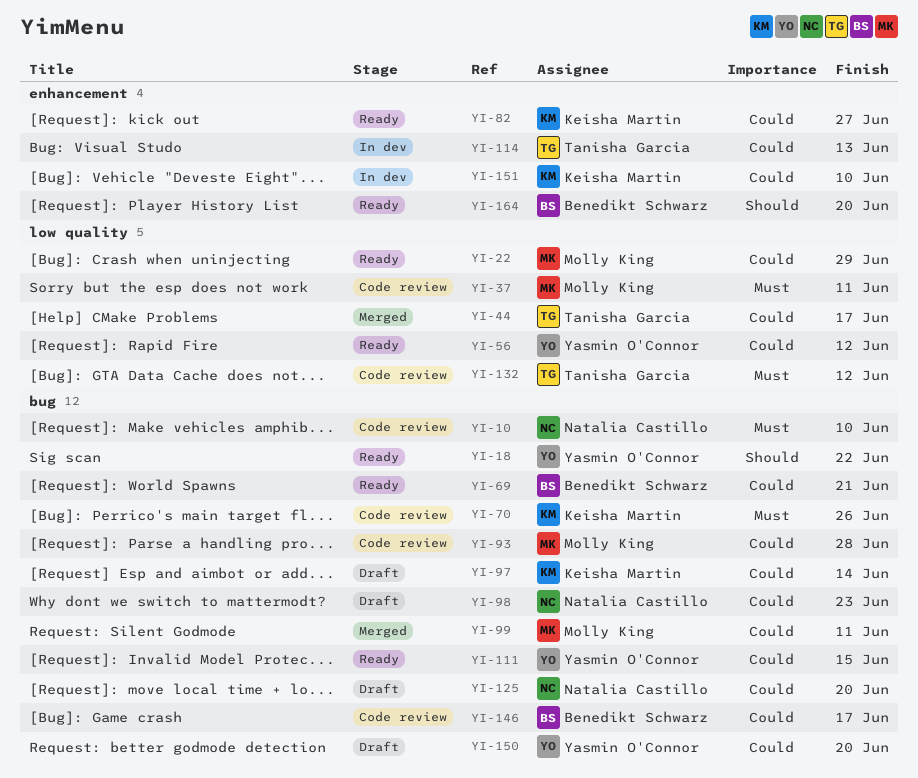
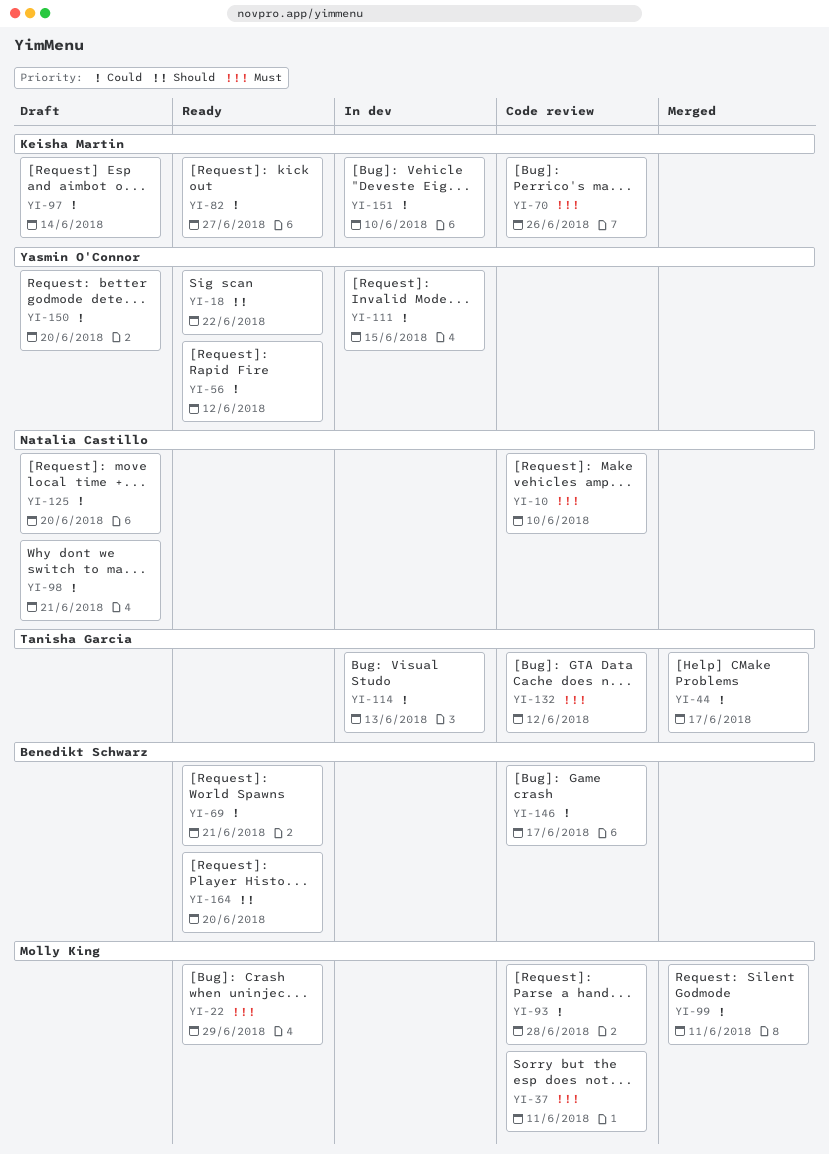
YI-22, priority: Could -> Must
YI-98, due: Jun 23 -> Jun 21
YI-111, status: Ready -> In dev

